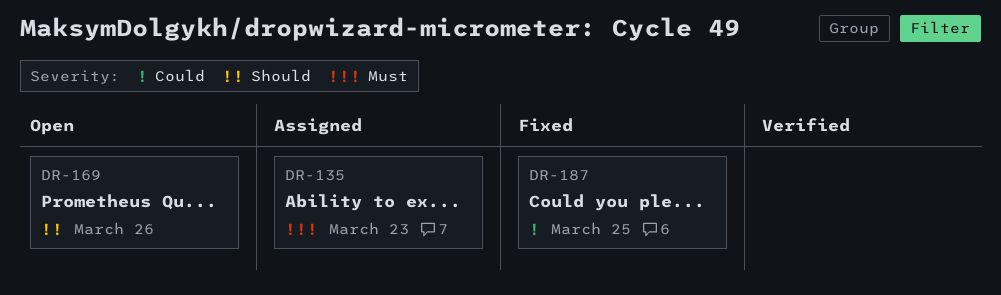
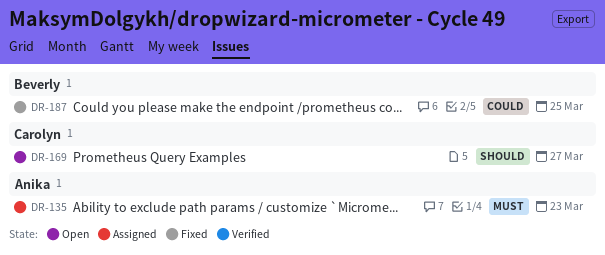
DR-169, due: Mar 26 -> Mar 27

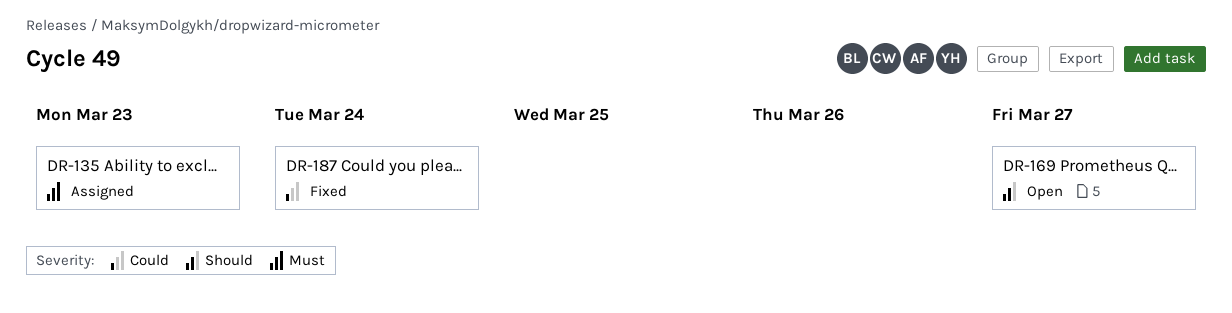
DR-187, due: Mar 25 -> Mar 24

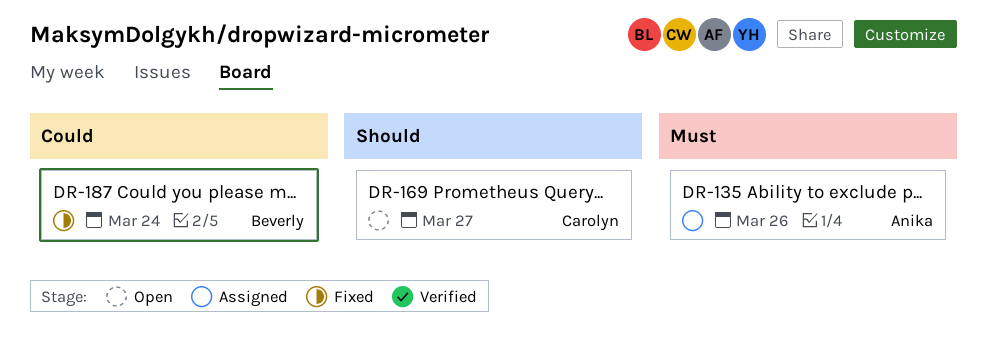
DR-135, due: Mar 23 -> Mar 26

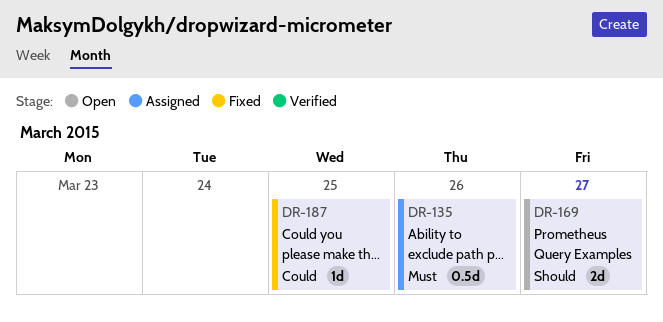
DR-187, due: Mar 24 -> Mar 25

